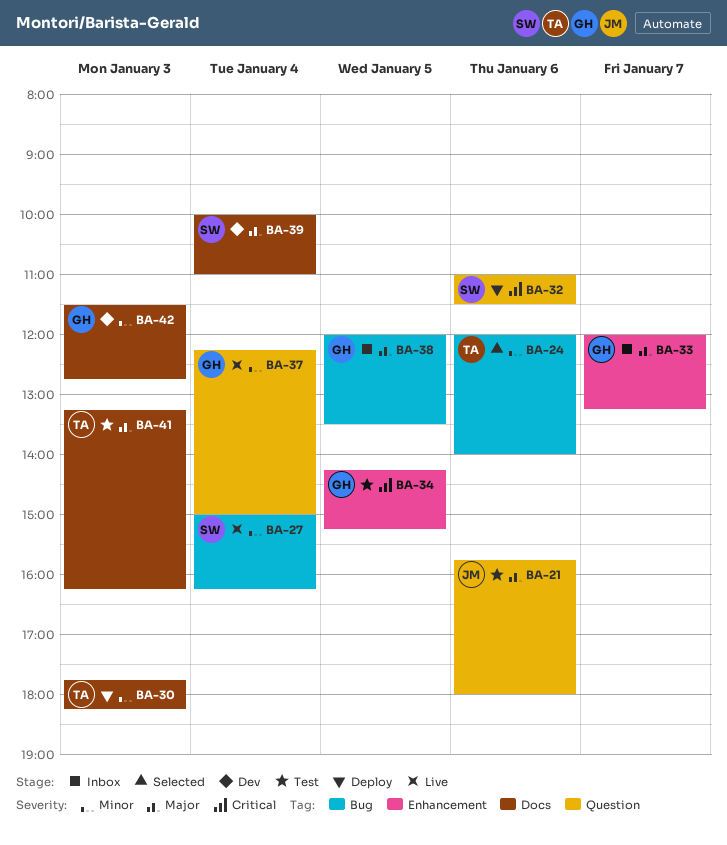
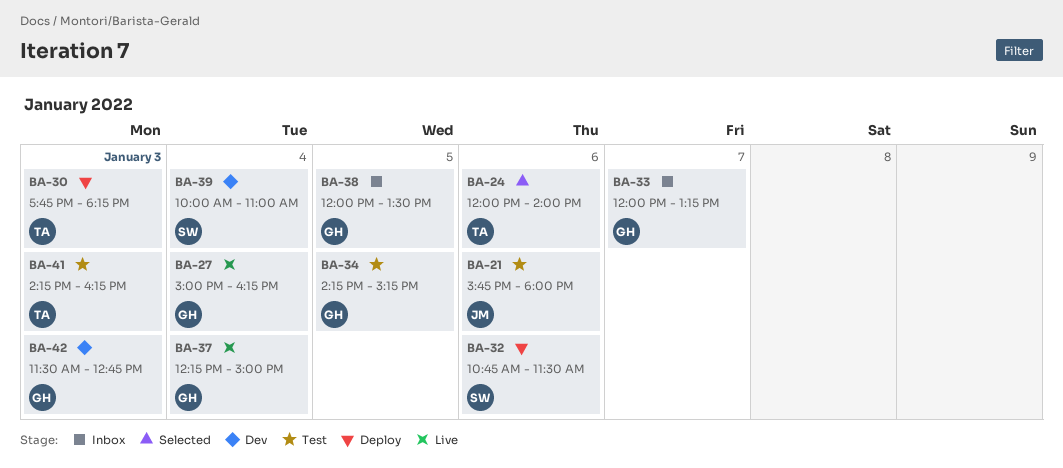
BA-27, owner: SW -> GH
BA-32, begins: 11:00 -> 10:45
BA-41, begins: 13:15 -> 14:15

